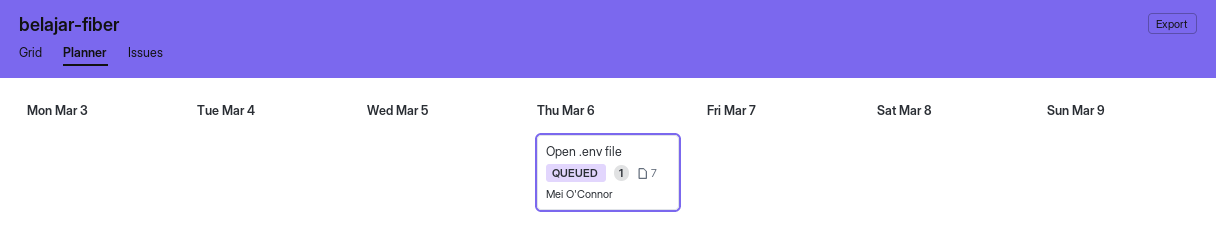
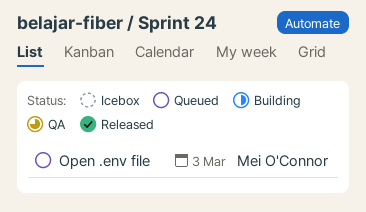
Open .env file, due: Mar 6 -> Mar 3

